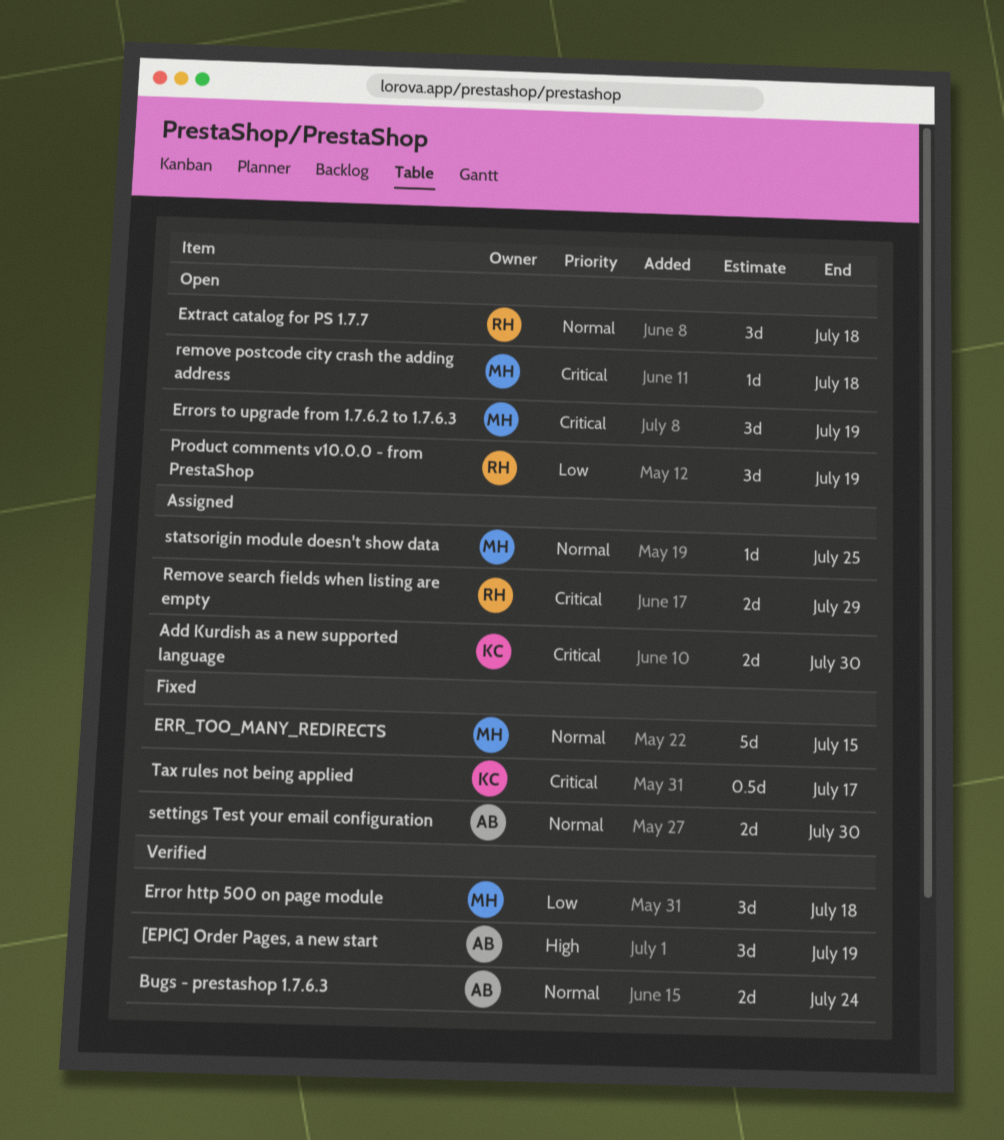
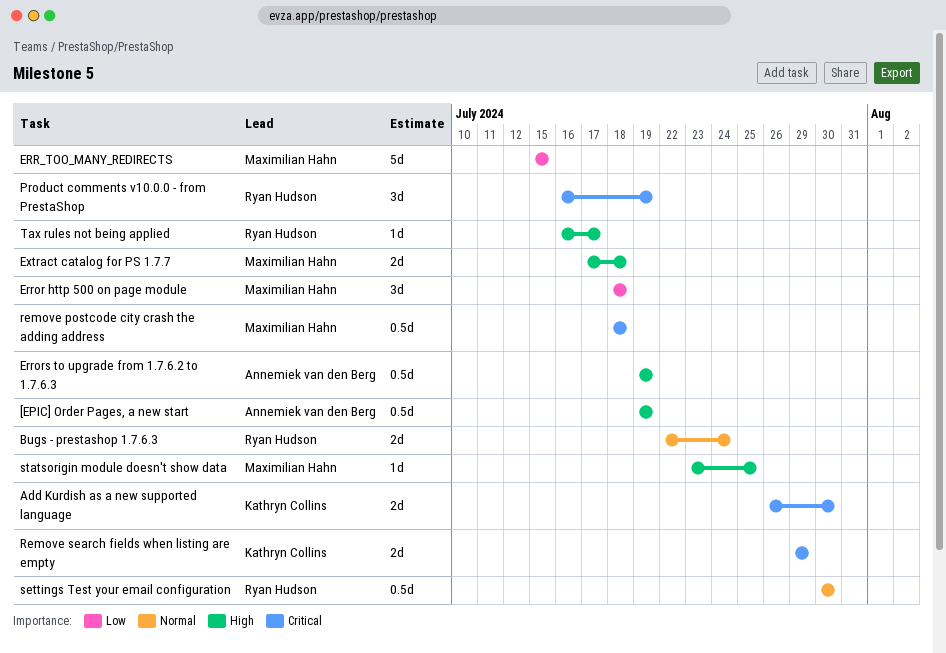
[EPIC] Order Pages, a new start, estimate: 3d -> 0.5d
Bugs - prestashop 1.7.6.3, owner: Annemiek van den Berg -> Ryan Hudson
ERR_TOO_MANY_REDIRECTS, priority: Normal -> Low
Errors to upgrade from 1.7.6.2 to 1.7.6.3, owner: Maximilian Hahn -> Annemiek van den Berg
Errors to upgrade from 1.7.6.2 to 1.7.6.3, priority: Critical -> High
Errors to upgrade from 1.7.6.2 to 1.7.6.3, estimate: 3d -> 0.5d
Extract catalog for PS 1.7.7, owner: Ryan Hudson -> Maximilian Hahn
Extract catalog for PS 1.7.7, priority: Normal -> High
Extract catalog for PS 1.7.7, estimate: 3d -> 2d
Product comments v10.0.0 - from PrestaShop, priority: Low -> Critical
remove postcode city crash the adding address, estimate: 1d -> 0.5d
Remove search fields when listing are empty, owner: Ryan Hudson -> Kathryn Collins
settings Test your email configuration, owner: Annemiek van den Berg -> Ryan Hudson
settings Test your email configuration, estimate: 2d -> 0.5d
statsorigin module doesn't show data, priority: Normal -> High
Tax rules not being applied, owner: Kathryn Collins -> Ryan Hudson
Tax rules not being applied, priority: Critical -> High
Tax rules not being applied, estimate: 0.5d -> 1d

